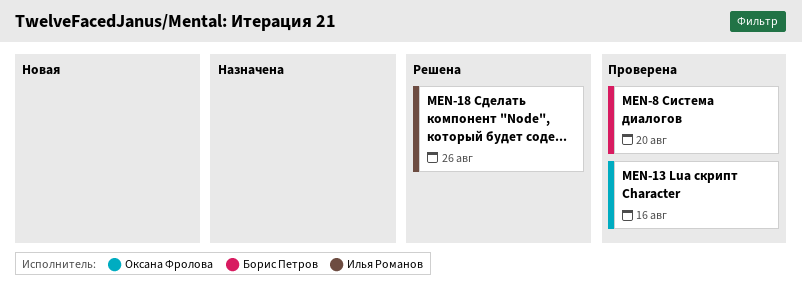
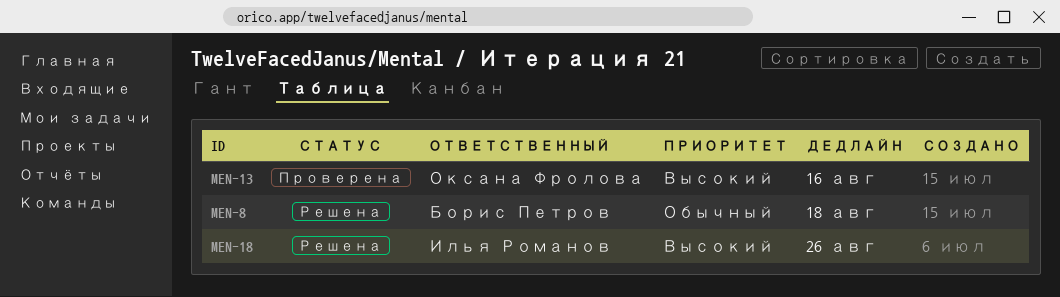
MEN-8, status: Проверена -> Решена
MEN-8, due: Aug 20 -> Aug 18

